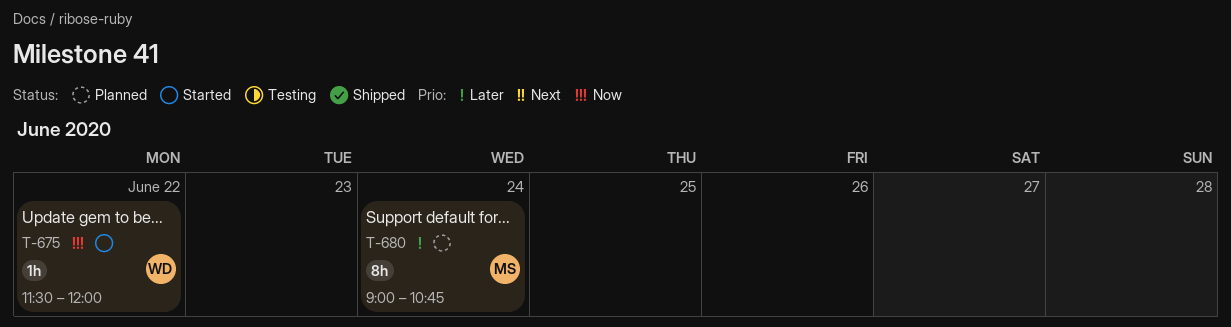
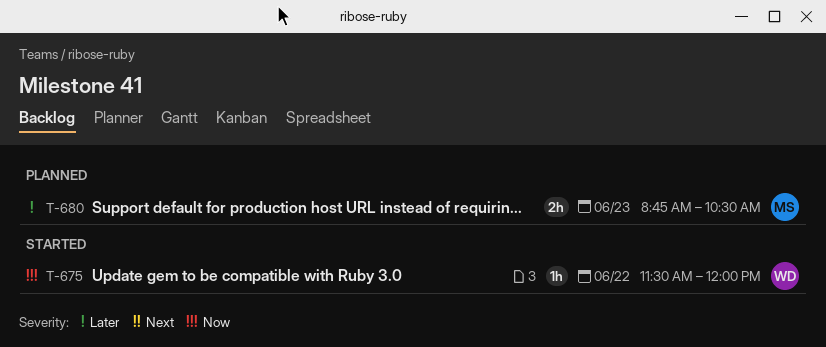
T-680, estimate: 8h -> 2h
T-680, day: Jun 24 -> Jun 23
T-680, begins: 09:00 -> 08:45
T-680, ends: 10:45 -> 10:30

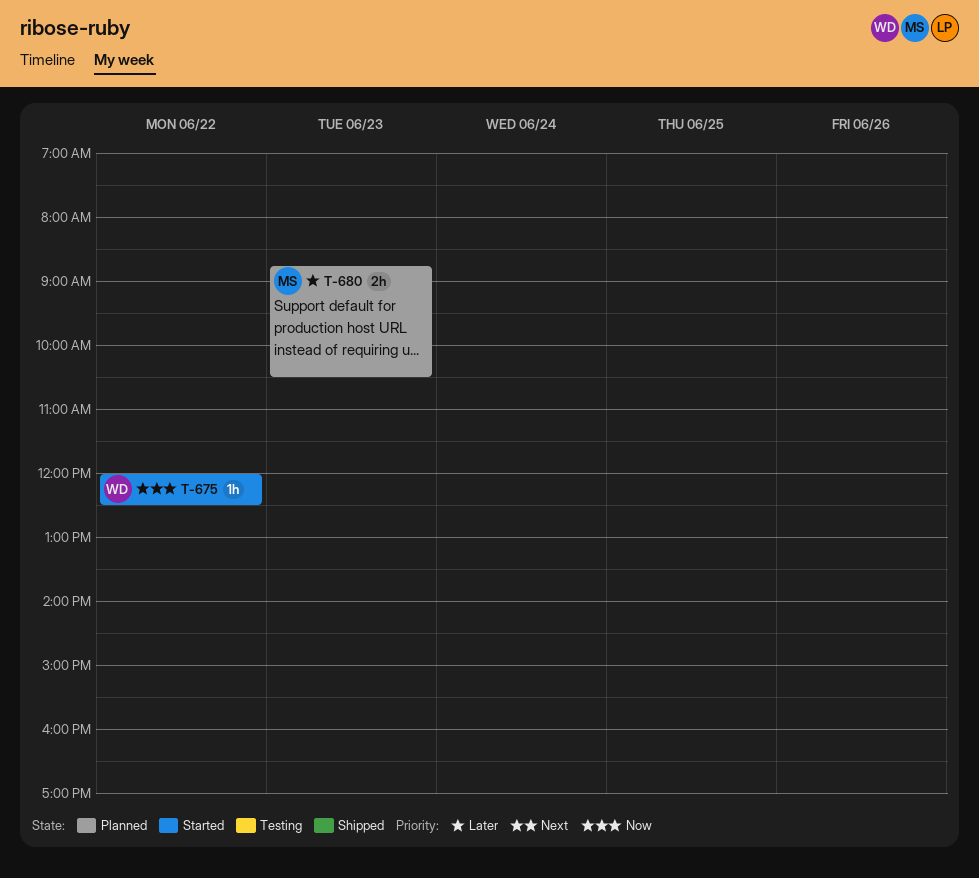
T-675, begins: 11:30 -> 12:00
T-675, ends: 12:00 -> 12:30

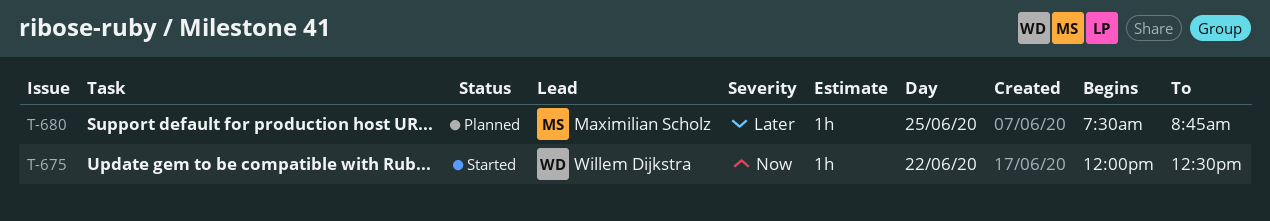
T-680, estimate: 2h -> 1h
T-680, day: Jun 23 -> Jun 25
T-680, begins: 08:45 -> 07:30
T-680, ends: 10:30 -> 08:45

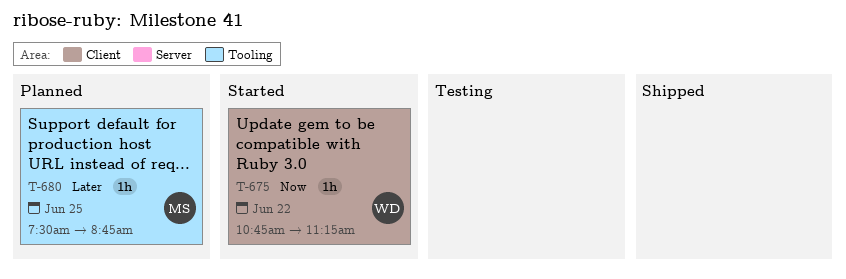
T-675, begins: 12:00 -> 10:45
T-675, ends: 12:30 -> 11:15

